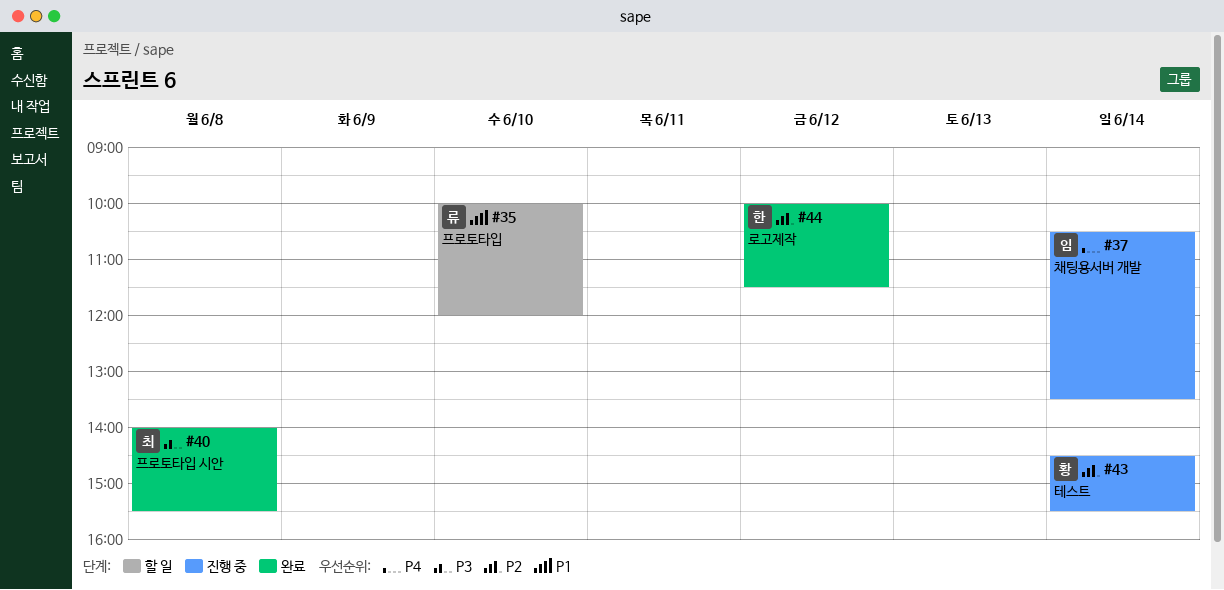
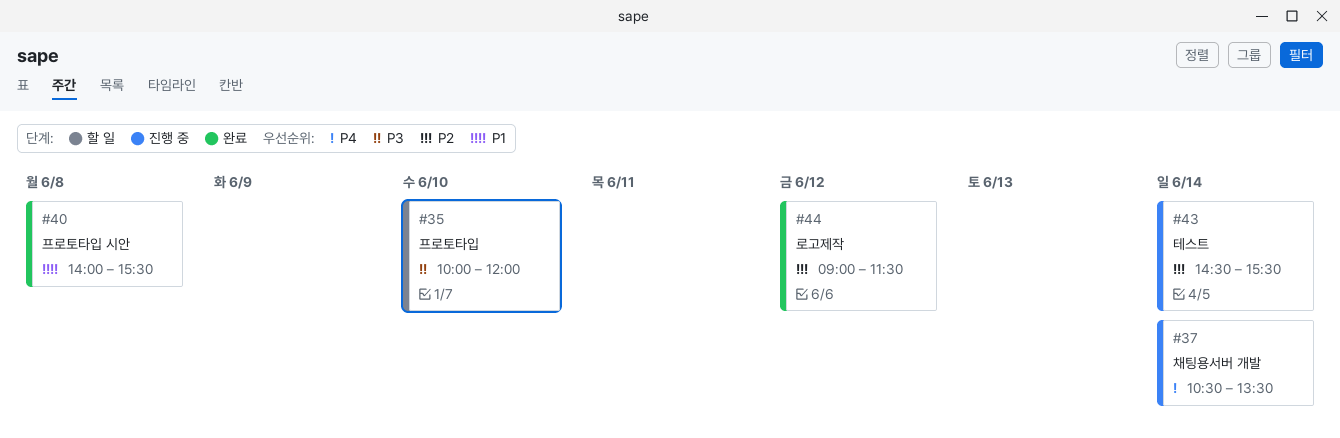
#35, priority: P1 -> P3
#40, priority: P3 -> P1
#44, begins: 10:00 -> 09:00

